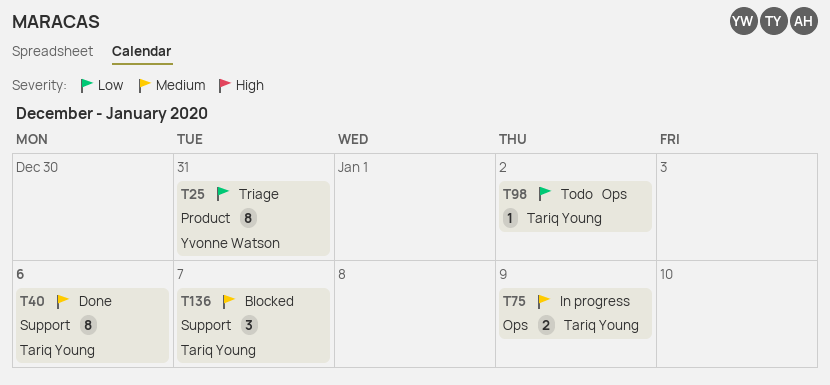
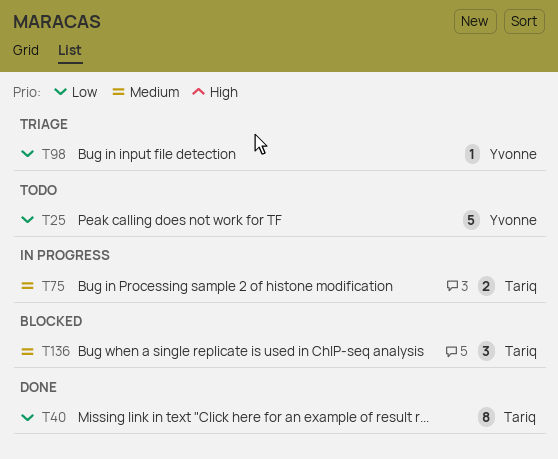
T25, status: Triage -> Todo
T25, estimate: 8 -> 5
T40, priority: Medium -> Low
T98, status: Todo -> Triage
T98, owner: Tariq Young -> Yvonne Watson

